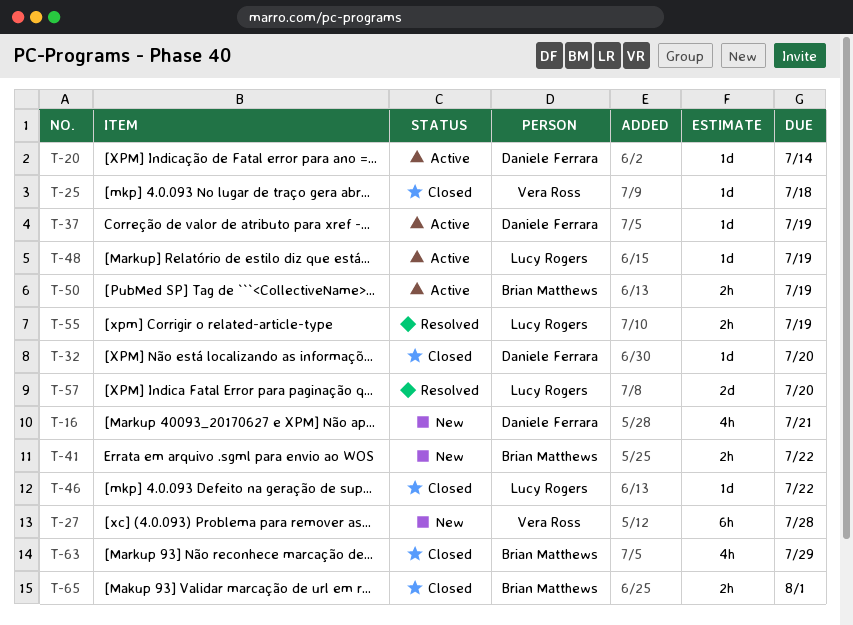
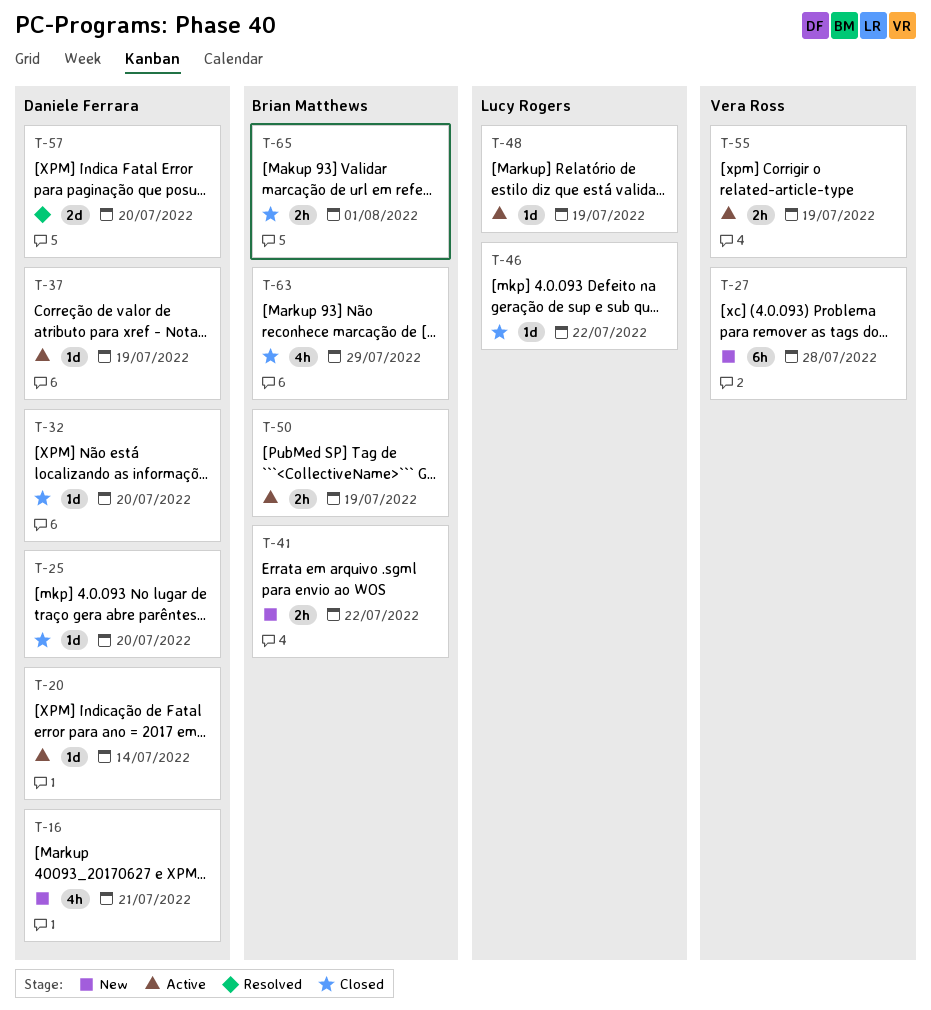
T-25, owner: Vera Ross -> Daniele Ferrara
T-25, due: Jul 18 -> Jul 20
T-55, status: Resolved -> Active
T-55, owner: Lucy Rogers -> Vera Ross
T-57, owner: Lucy Rogers -> Daniele Ferrara

